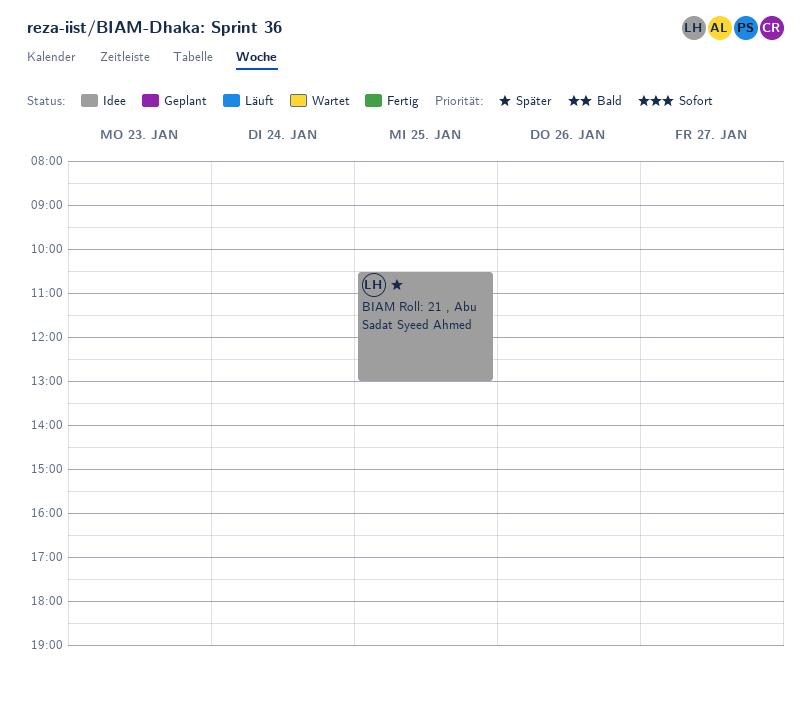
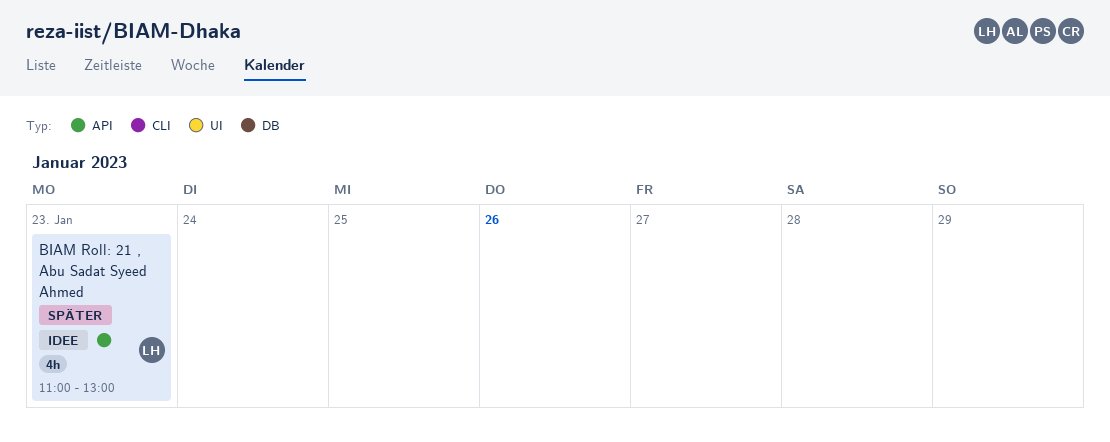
BIAM Roll: 21 , Abu Sadat Syeed Ahmed, day: Jan 25 -> Jan 23
BIAM Roll: 21 , Abu Sadat Syeed Ahmed, begins: 10:30 -> 11:00

